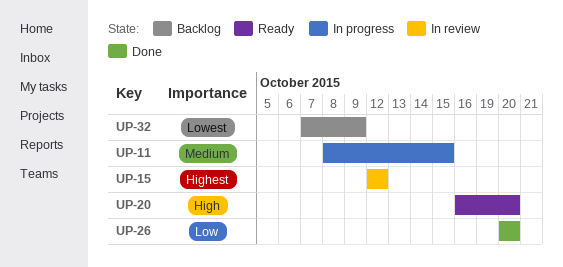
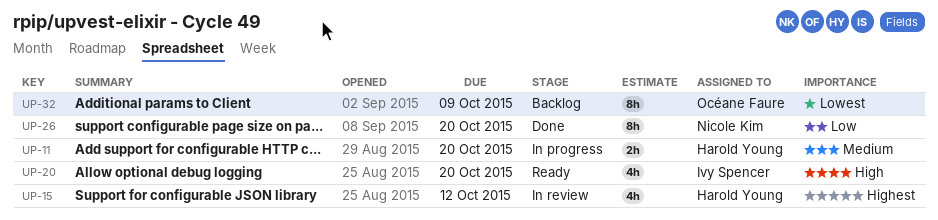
UP-11, due: Oct 15 -> Oct 20

